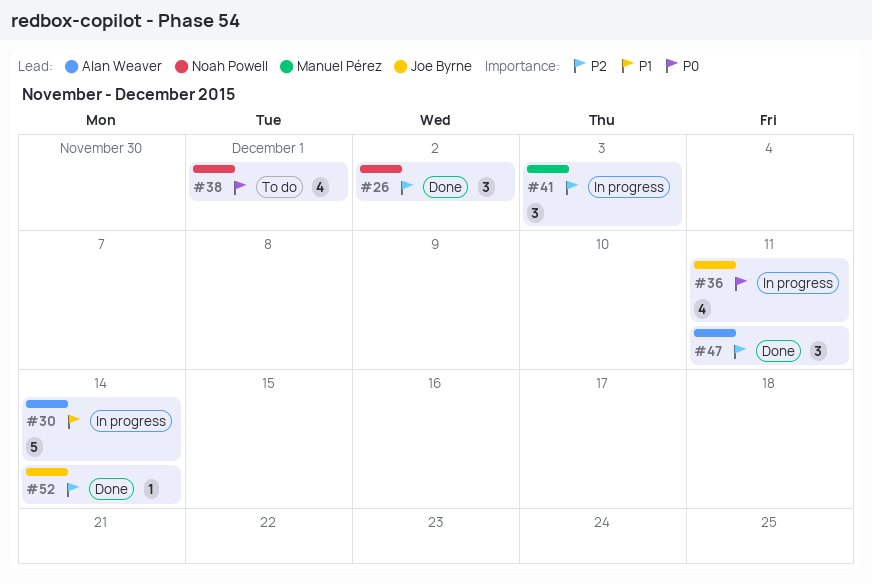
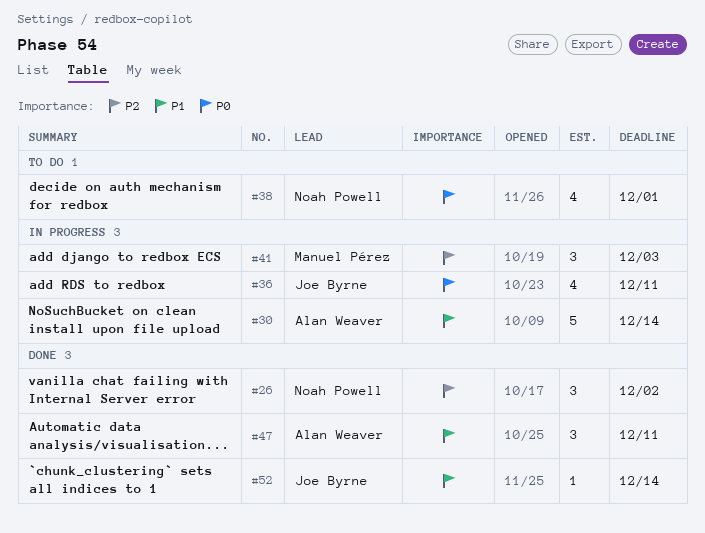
#47, priority: P2 -> P1
#52, priority: P2 -> P1

